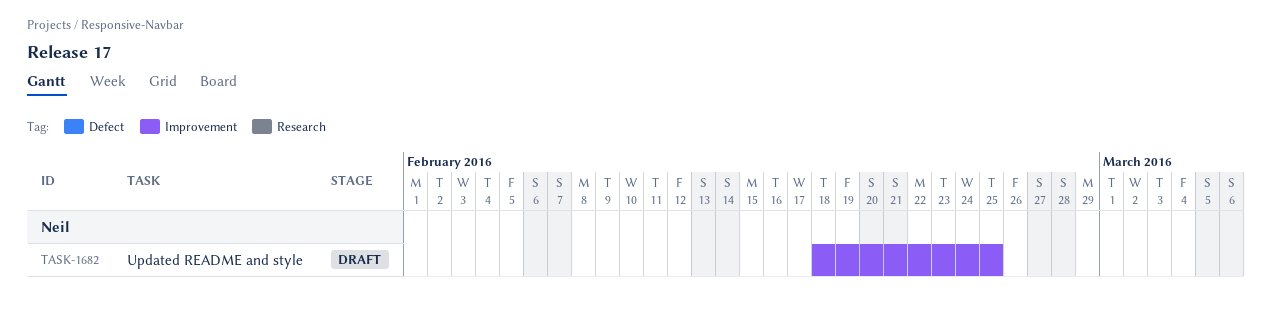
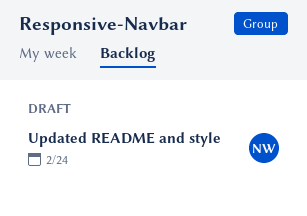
Updated README and style, due: Feb 25 -> Feb 24

